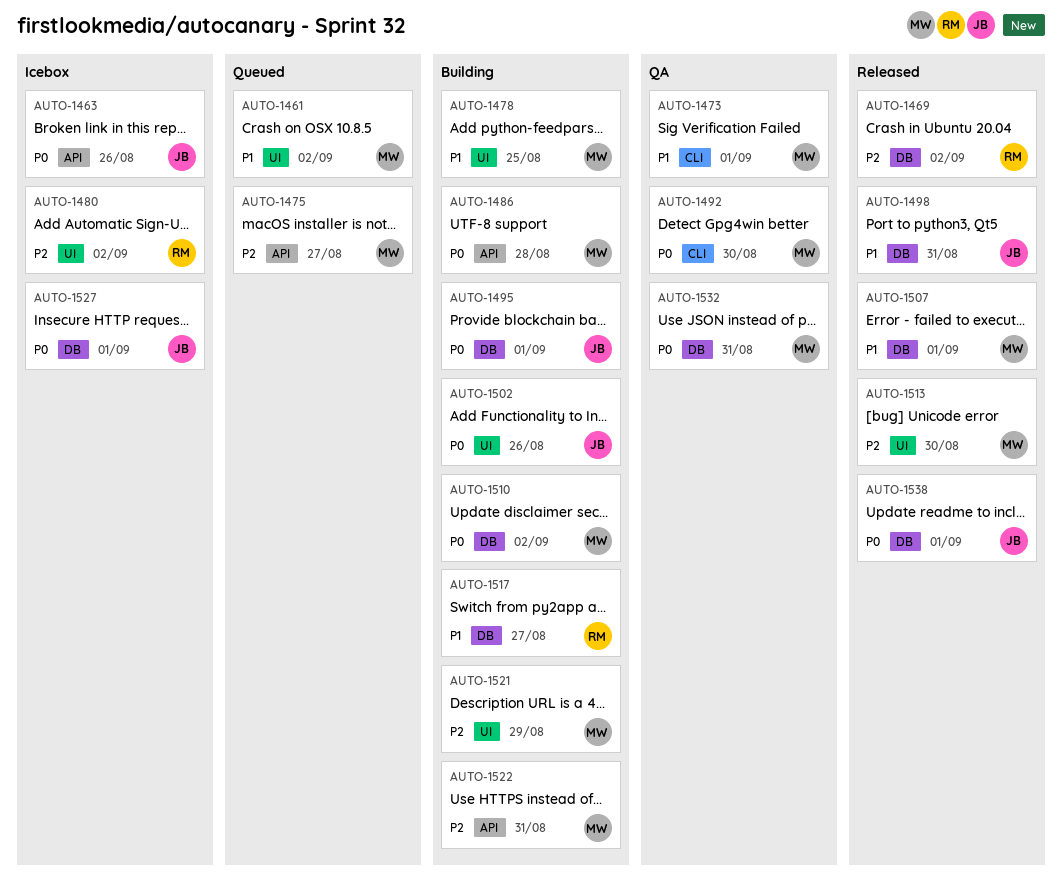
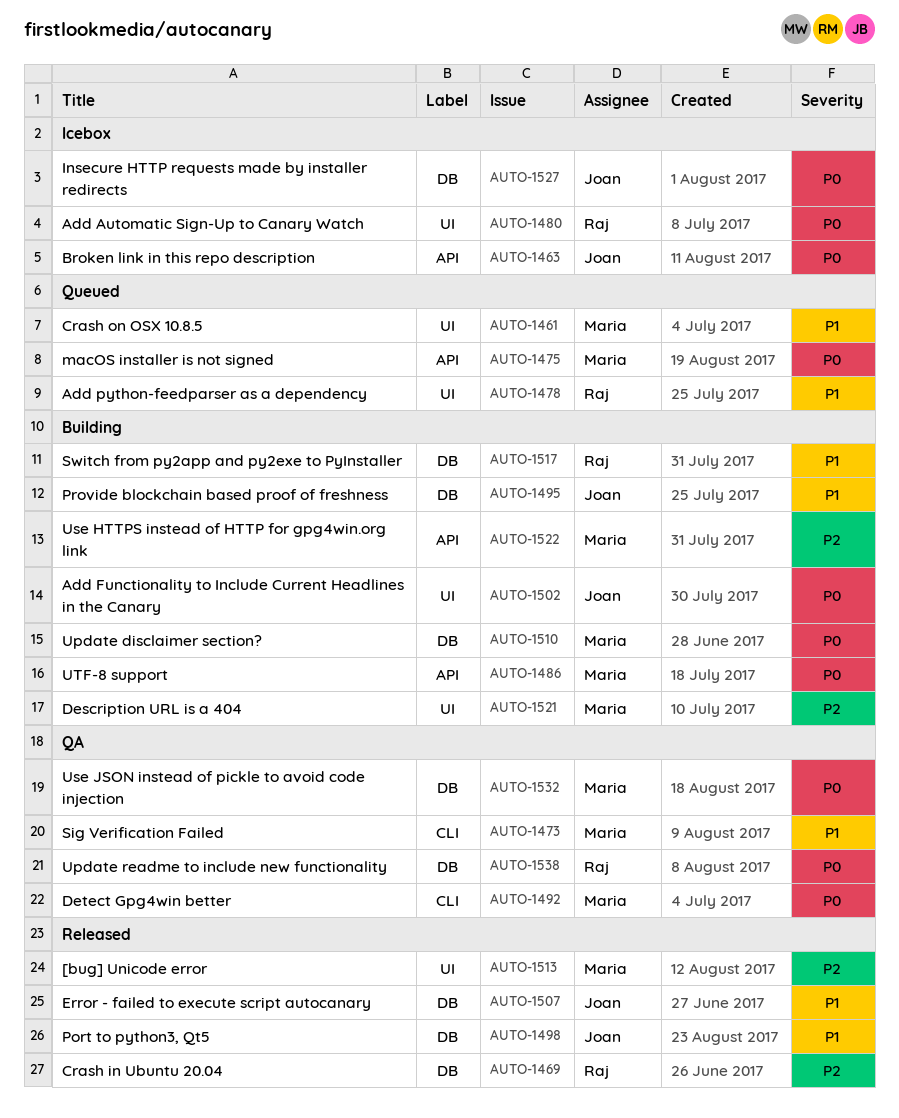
AUTO-1475, priority: P2 -> P0
AUTO-1478, status: Building -> Queued
AUTO-1478, owner: Maria -> Raj
AUTO-1480, priority: P2 -> P0
AUTO-1495, priority: P0 -> P1
AUTO-1507, owner: Maria -> Joan
AUTO-1538, status: Released -> QA
AUTO-1538, owner: Joan -> Raj

